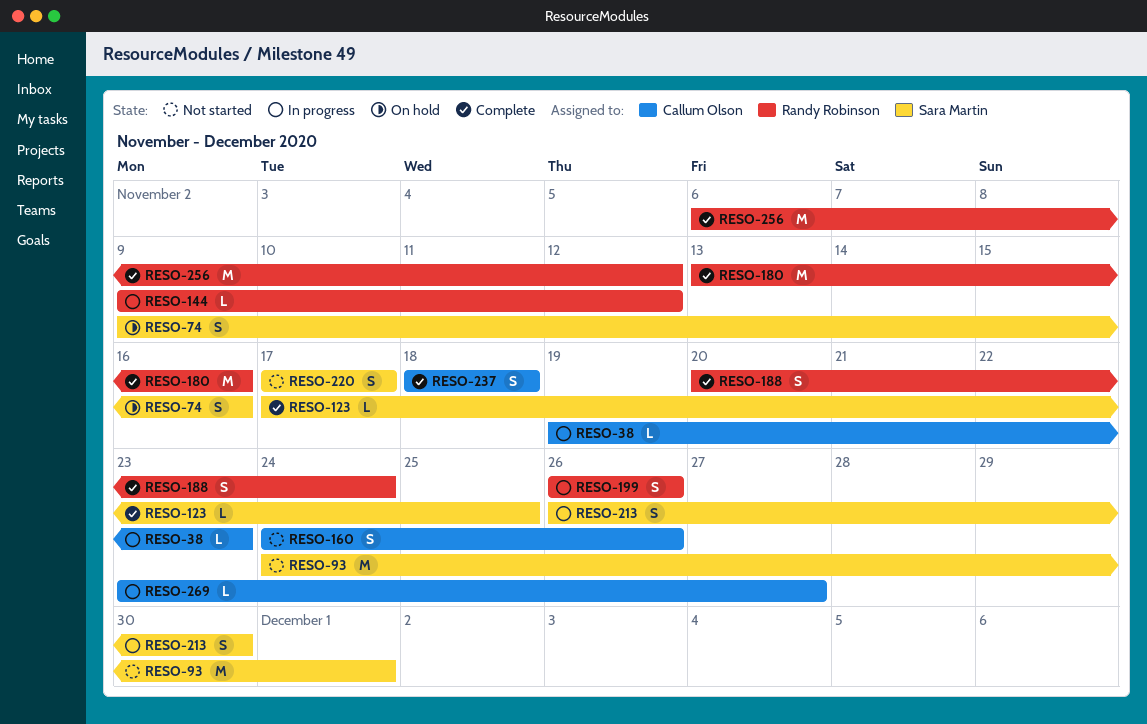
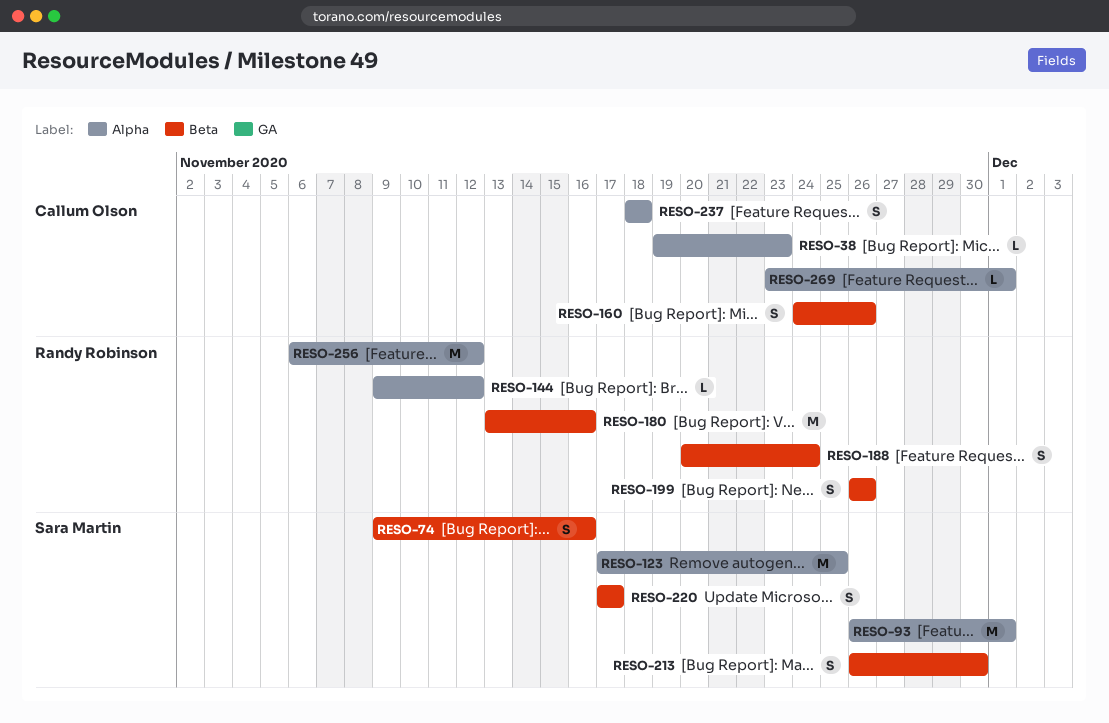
RESO-93, start: Nov 24 -> Nov 26
RESO-123, estimate: L -> M
RESO-269, due: Nov 27 -> Dec 1

